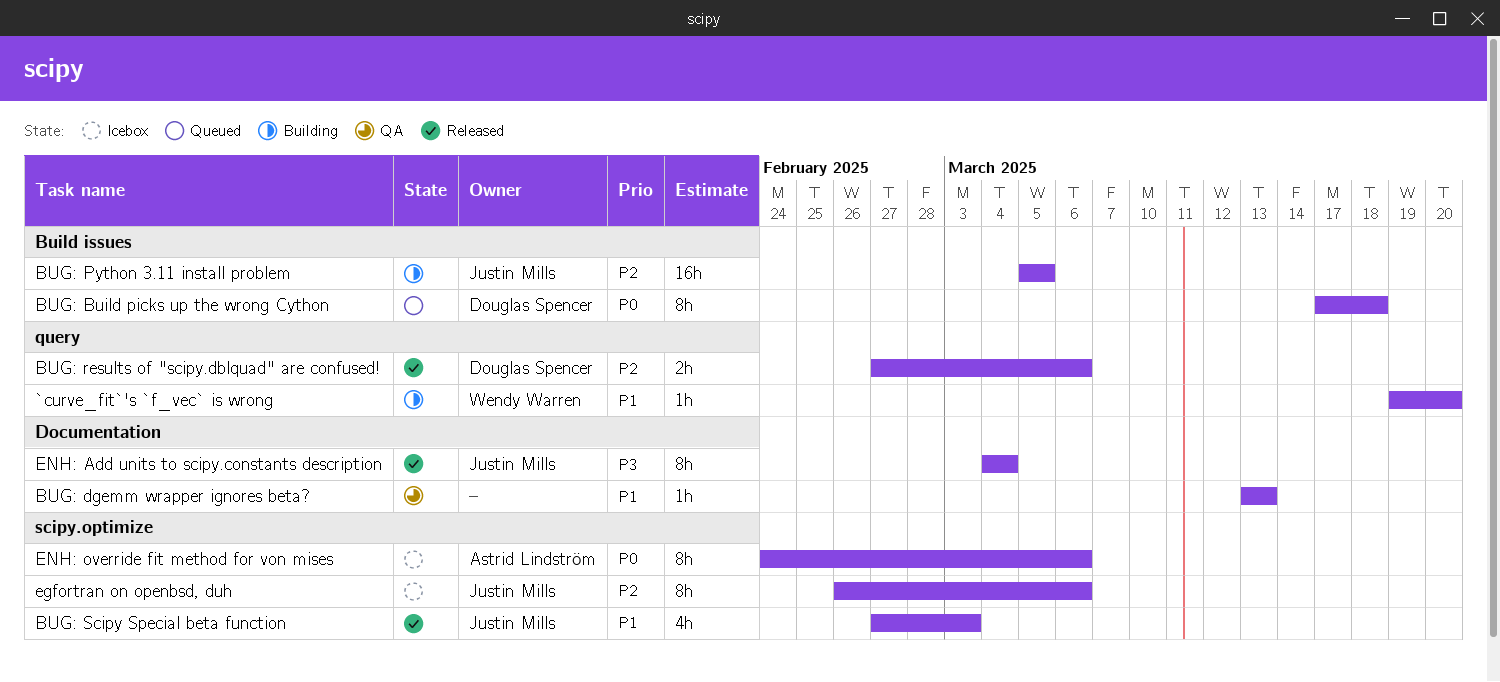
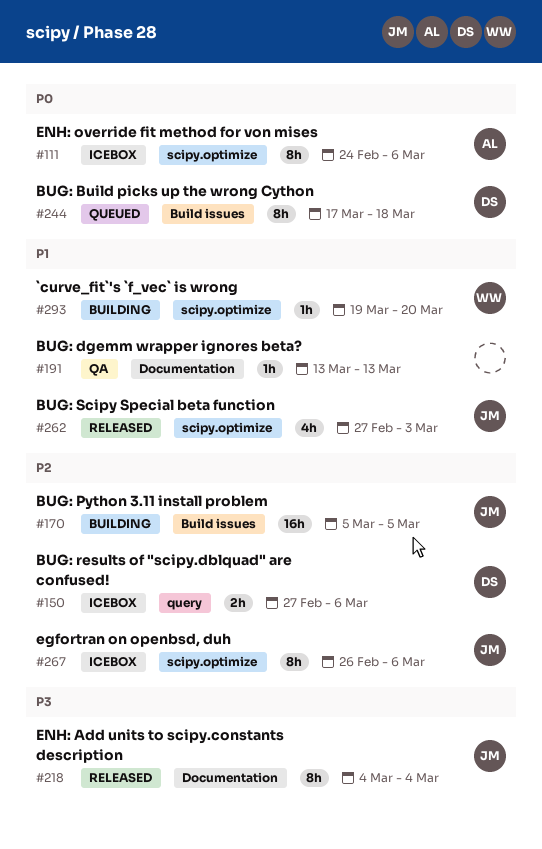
`curve_fit`'s `f_vec` is wrong, label: query -> scipy.optimize
BUG: results of "scipy.dblquad" are confused!, status: Released -> Icebox

